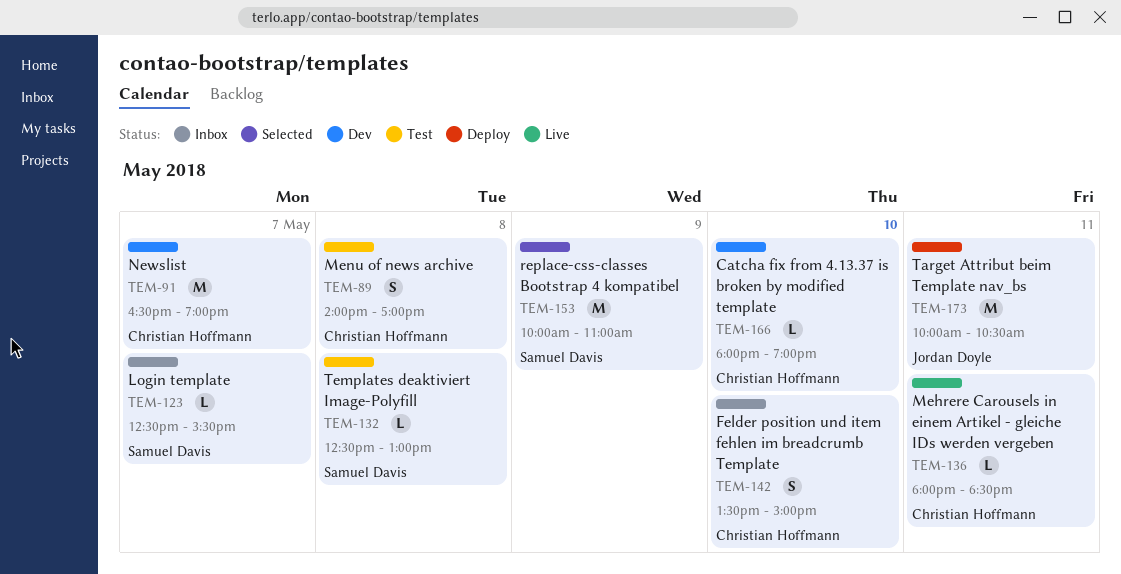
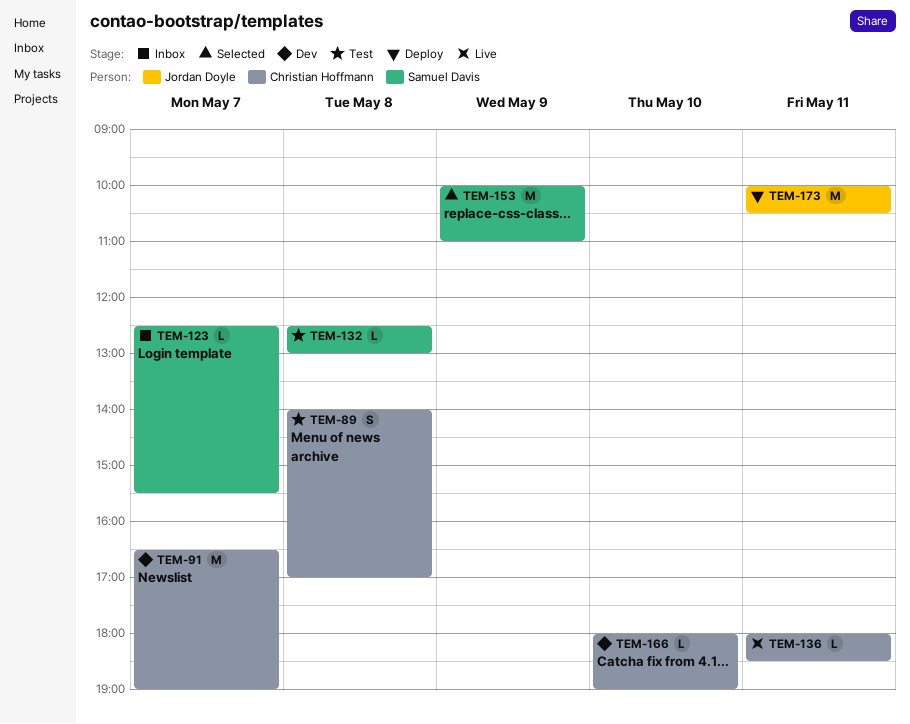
TEM-142: present -> none

